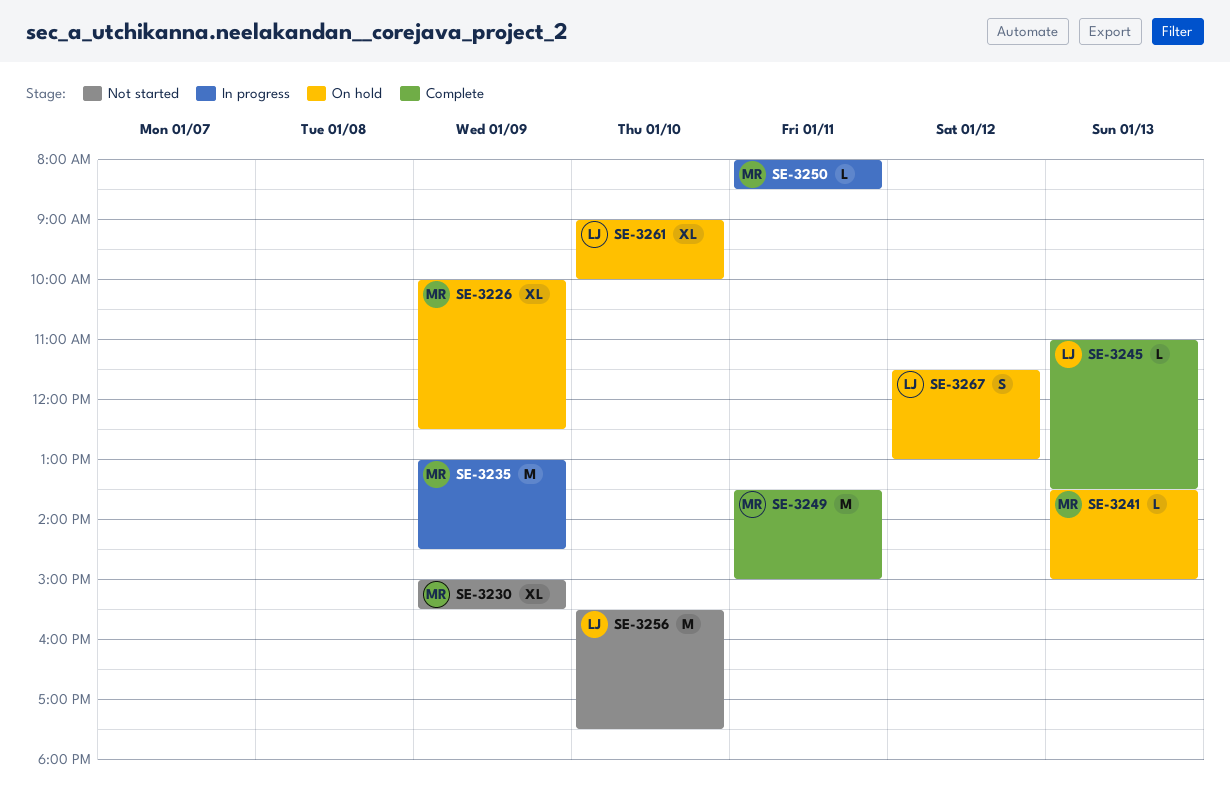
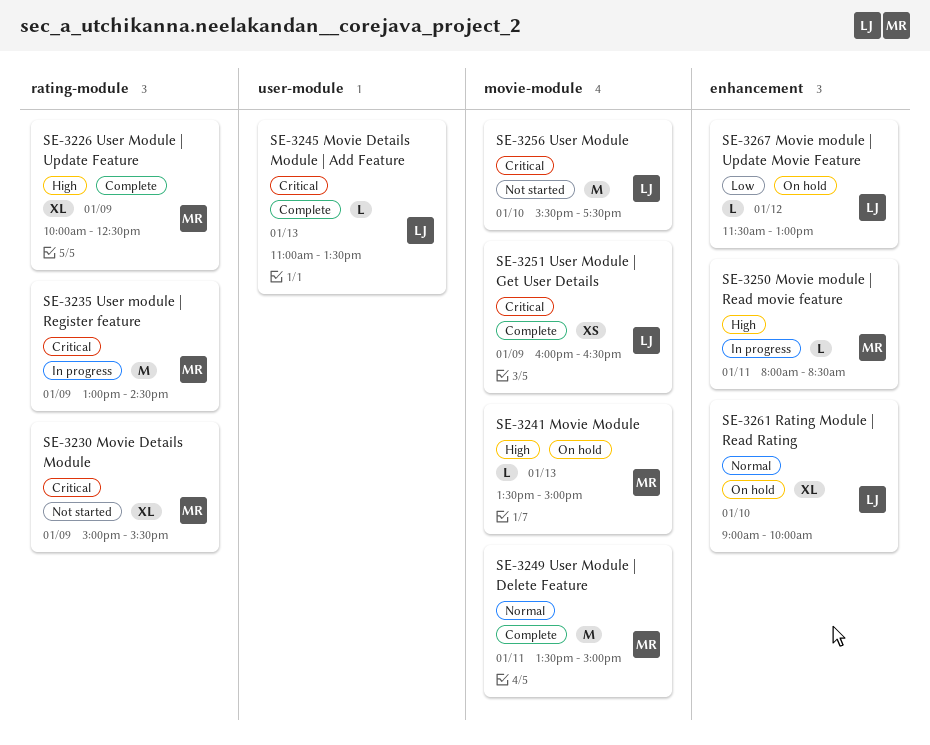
SE-3226, status: On hold -> Complete
SE-3251: none -> present
SE-3267, estimate: S -> L

